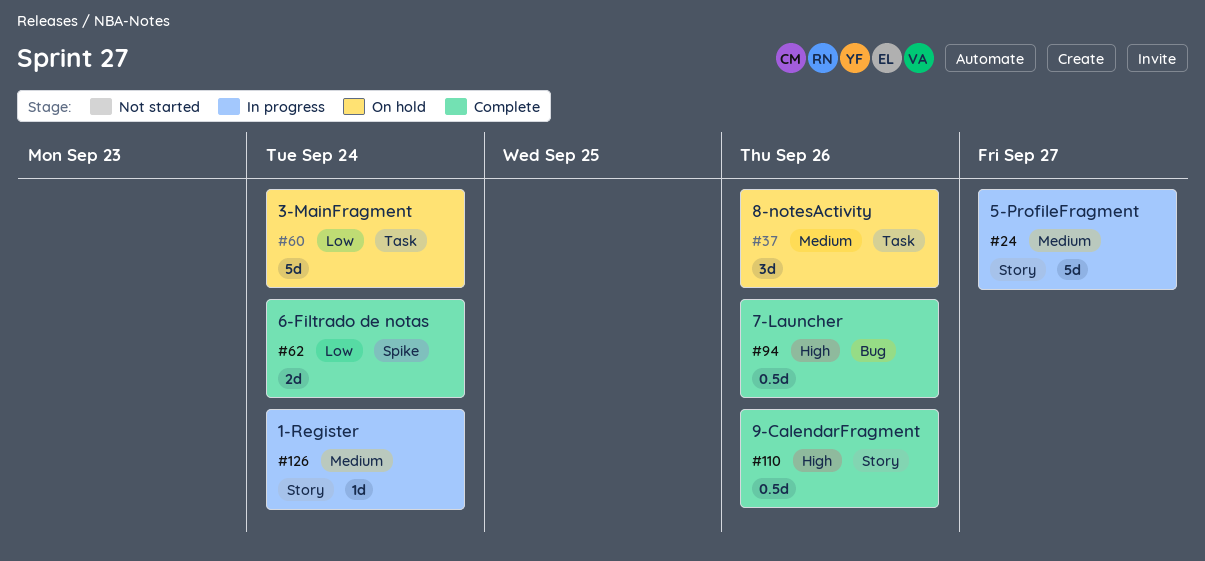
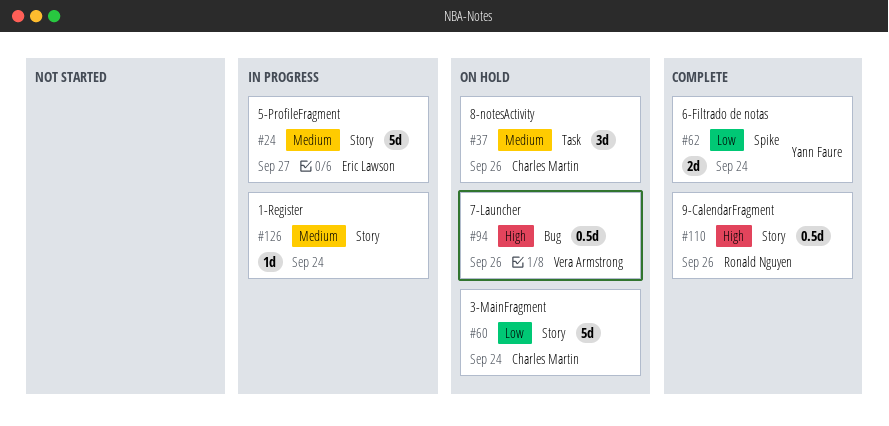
#60, label: Task -> Story
#94, status: Complete -> On hold

